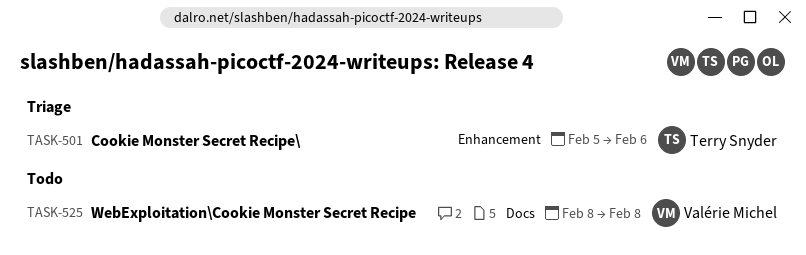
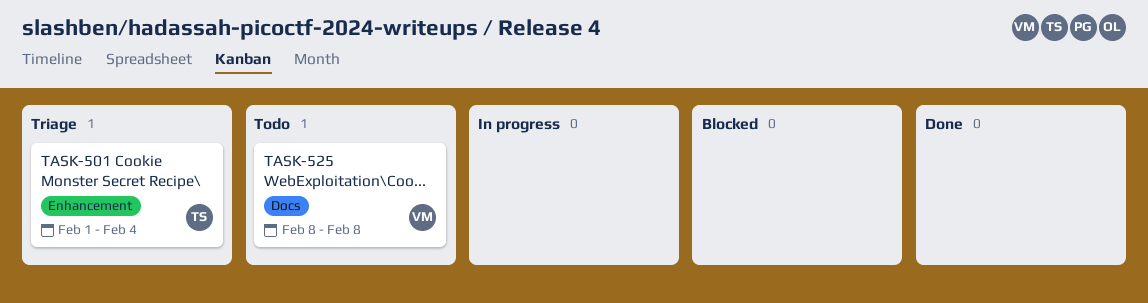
TASK-501, start: Feb 5 -> Feb 1
TASK-501, due: Feb 6 -> Feb 4

